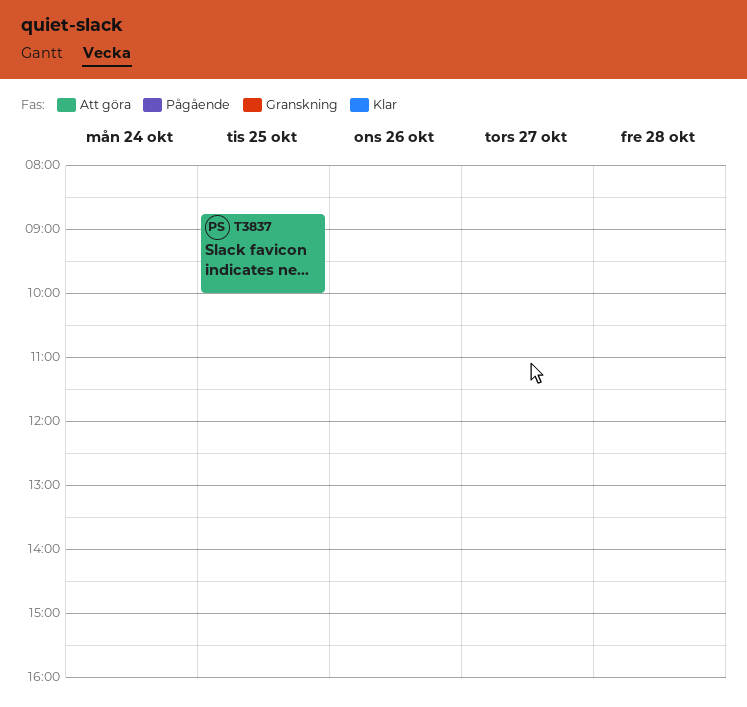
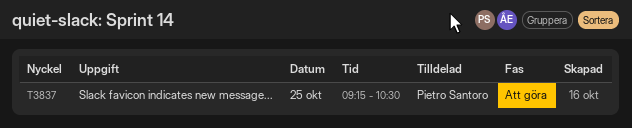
T3837, begins: 08:45 -> 09:15
T3837, ends: 10:00 -> 10:30

